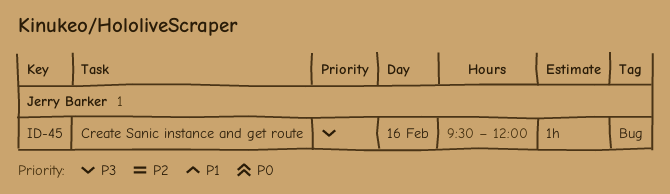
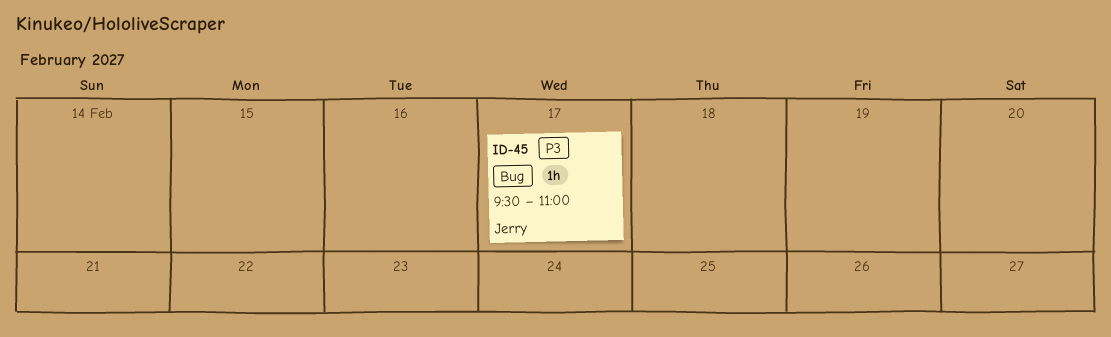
ID-45, day: Feb 16 -> Feb 17
ID-45, ends: 12:00 -> 11:00

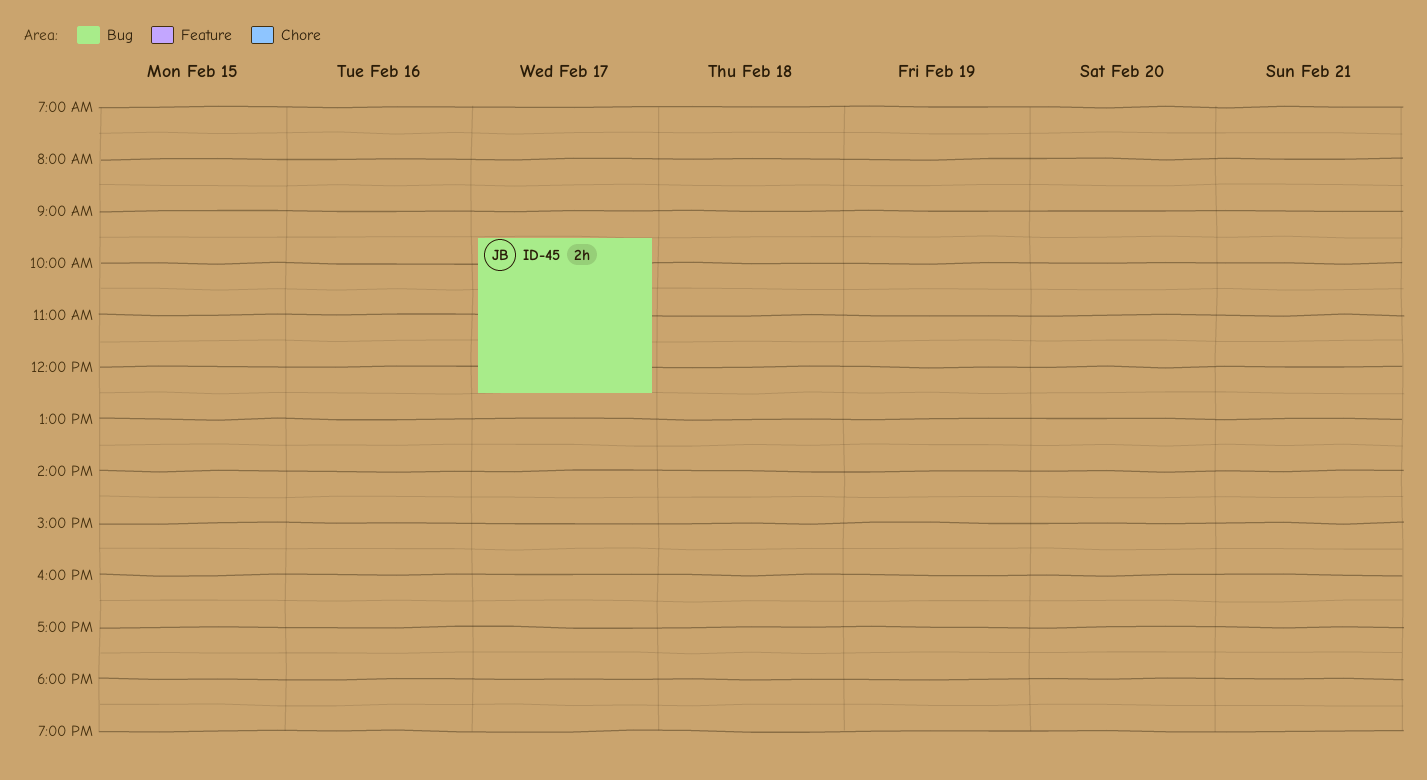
ID-45, estimate: 1h -> 2h
ID-45, ends: 11:00 -> 12:30

